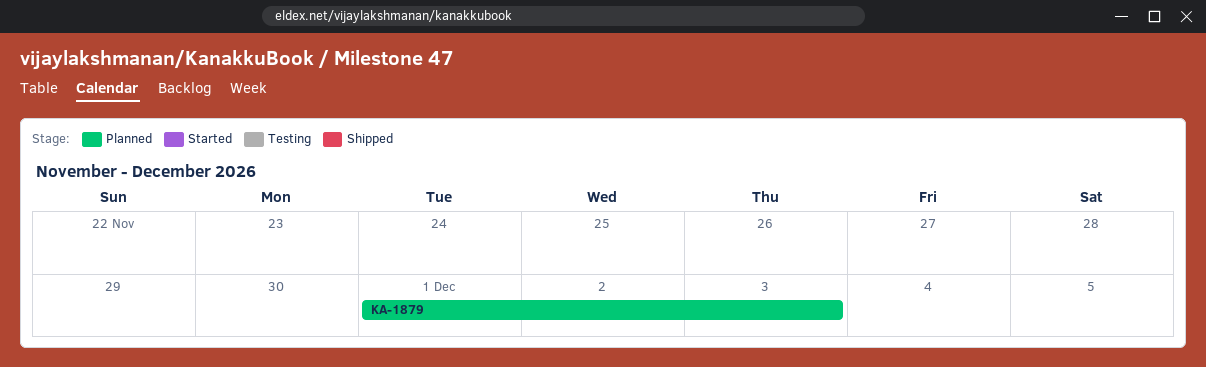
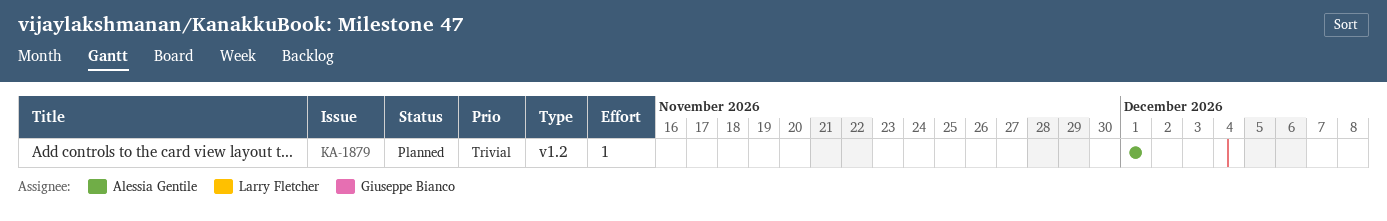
KA-1879, due: Dec 3 -> Dec 1

